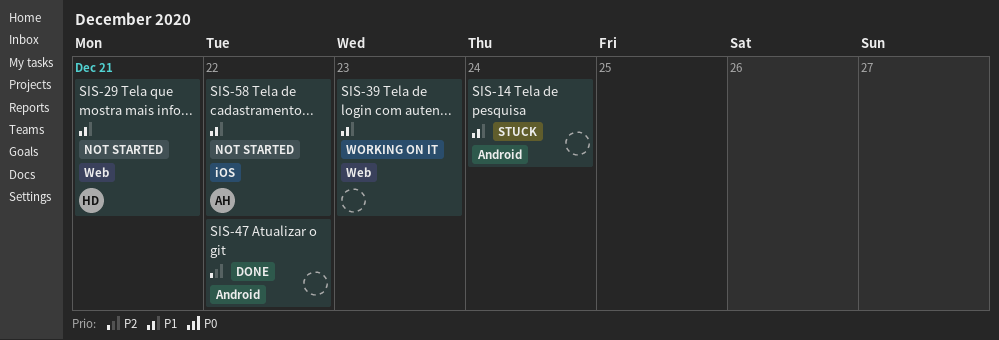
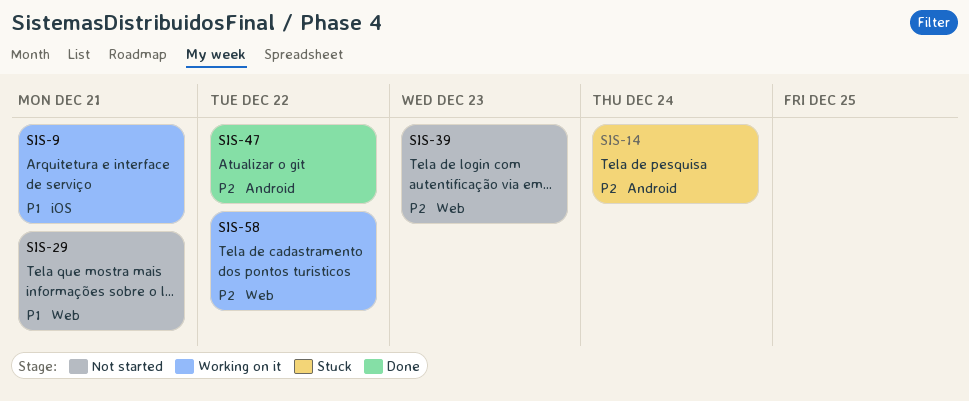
SIS-9: none -> present
SIS-14, priority: P1 -> P2
SIS-39, status: Working on it -> Not started
SIS-39, priority: P1 -> P2
SIS-58, status: Not started -> Working on it
SIS-58, priority: P1 -> P2
SIS-58, label: iOS -> Web

